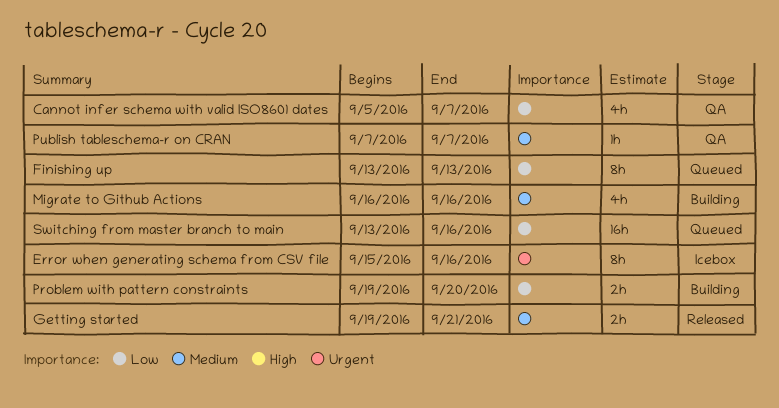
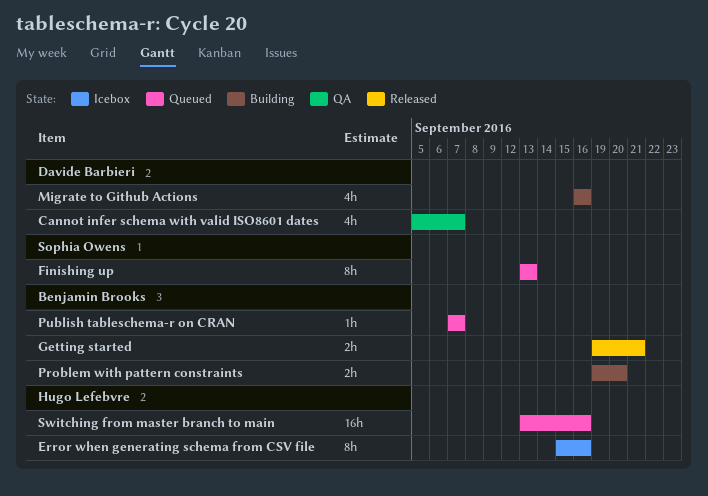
Publish tableschema-r on CRAN, status: QA -> Queued

